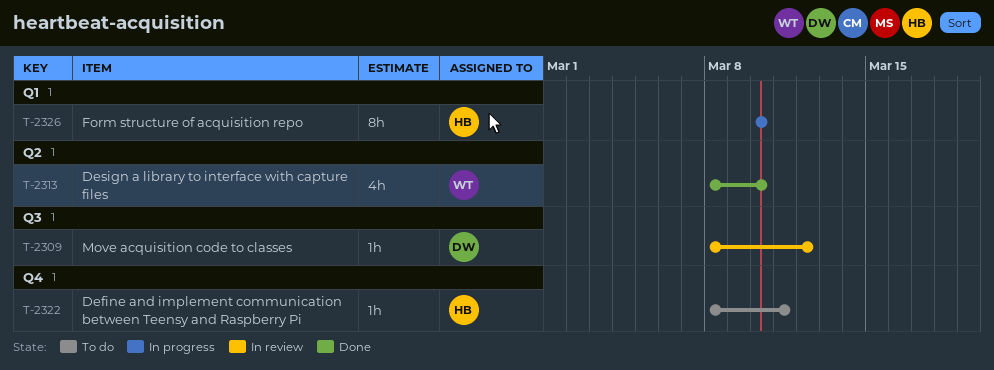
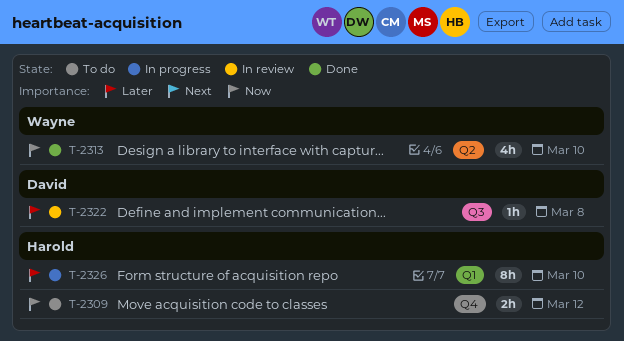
T-2309, status: In review -> To do
T-2309, owner: David -> Harold
T-2309, label: Q3 -> Q4
T-2309, estimate: 1h -> 2h
T-2322, status: To do -> In review
T-2322, owner: Harold -> David
T-2322, label: Q4 -> Q3
T-2322, due: Mar 11 -> Mar 8

